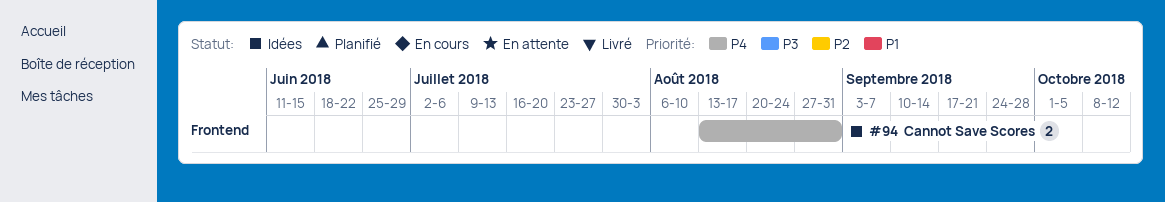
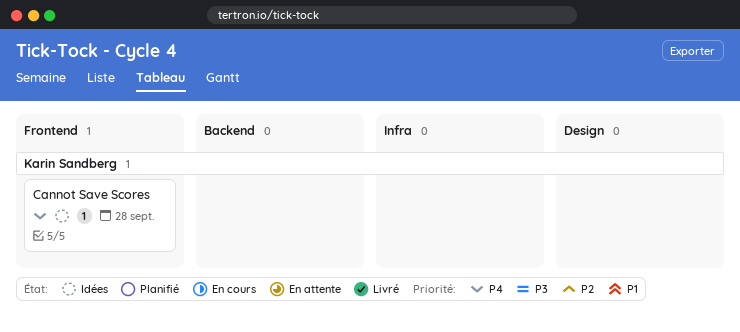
Cannot Save Scores, estimate: 2 -> 1
Cannot Save Scores, due: Aug 31 -> Sep 28

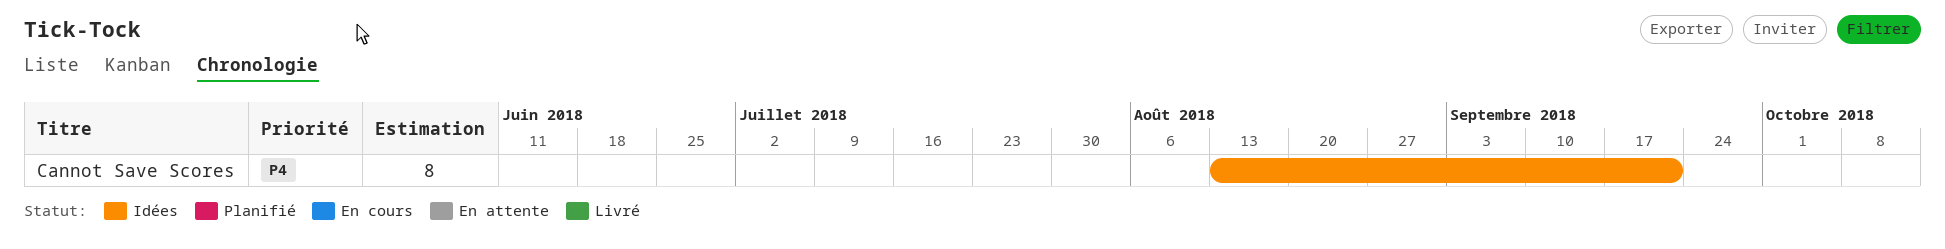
Cannot Save Scores, estimate: 1 -> 8
Cannot Save Scores, due: Sep 28 -> Sep 21

